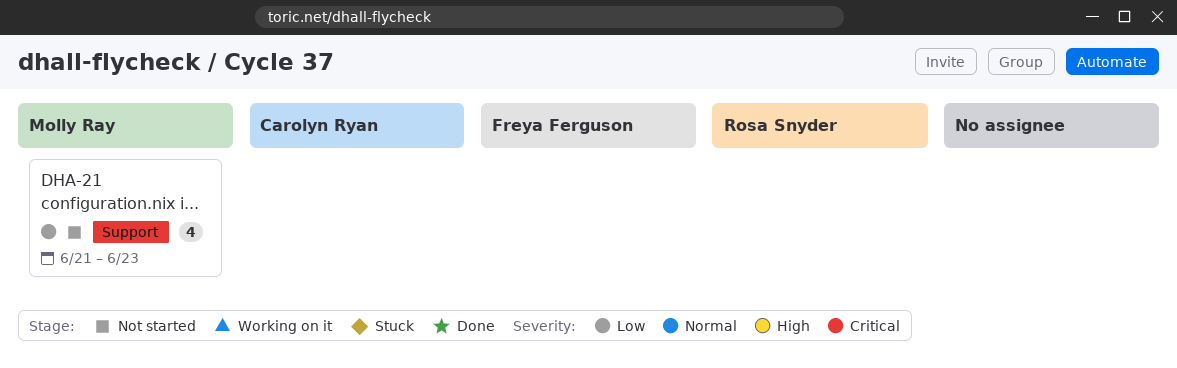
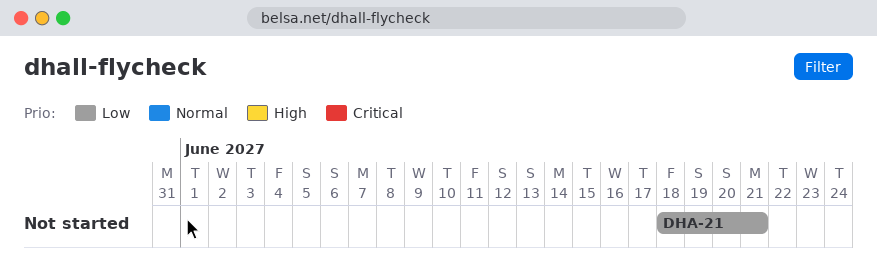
DHA-21, start: Jun 21 -> Jun 18
DHA-21, due: Jun 23 -> Jun 21

